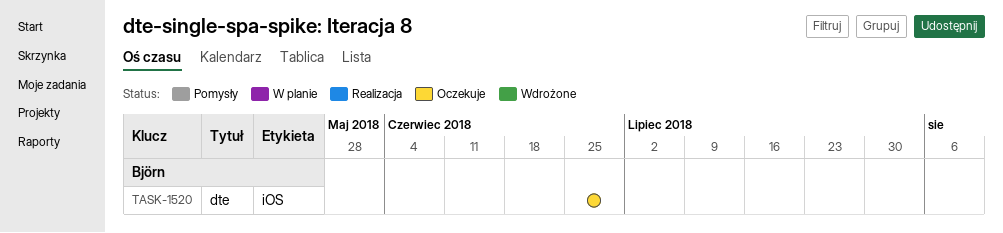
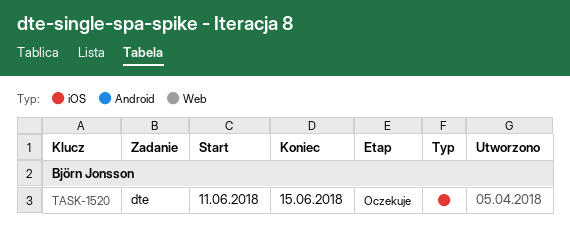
TASK-1520, start: Jun 25 -> Jun 11
TASK-1520, due: Jun 29 -> Jun 15

